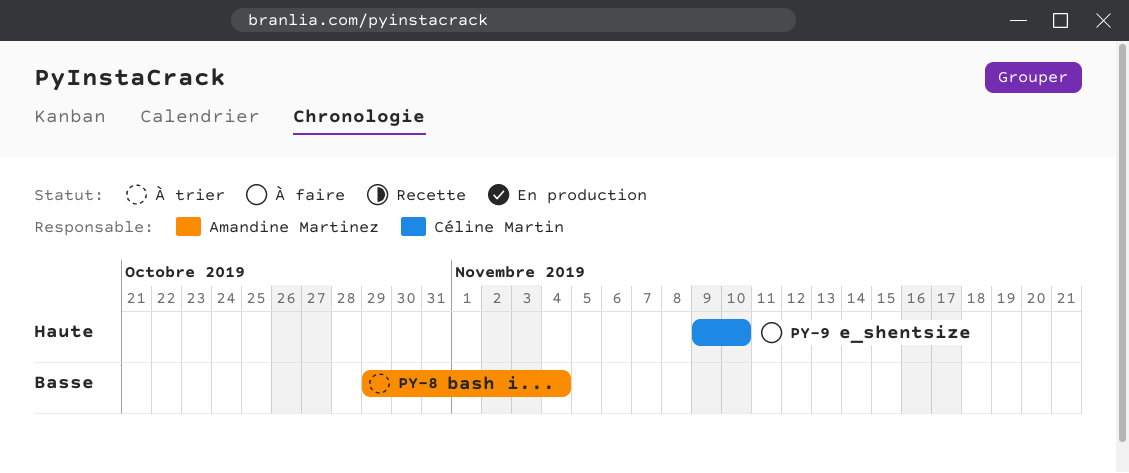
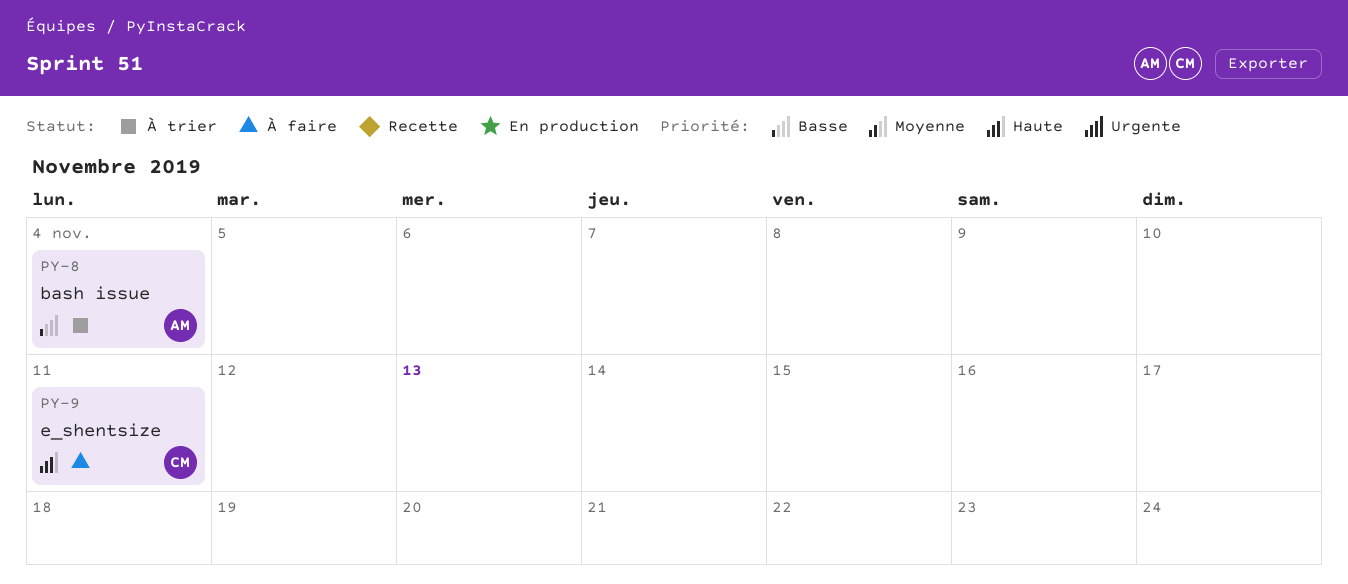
PY-9, due: Nov 10 -> Nov 11

